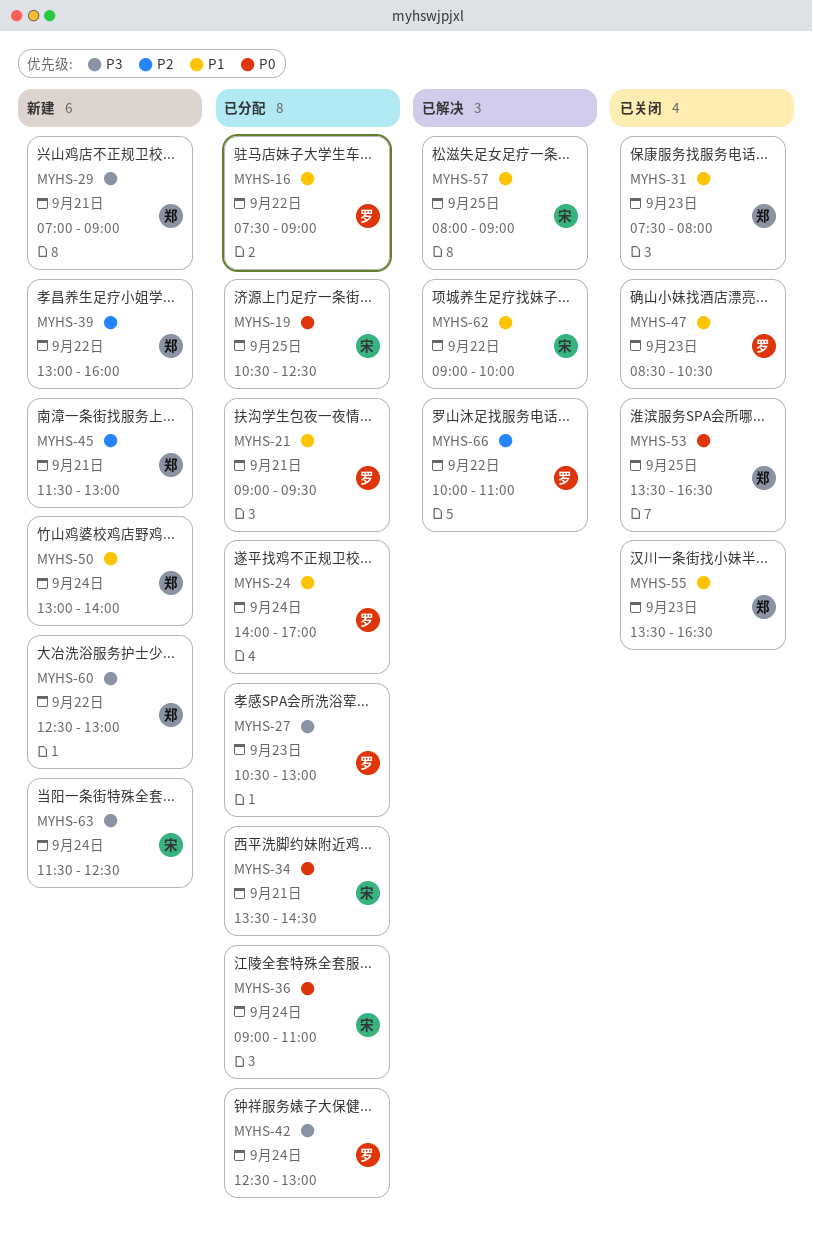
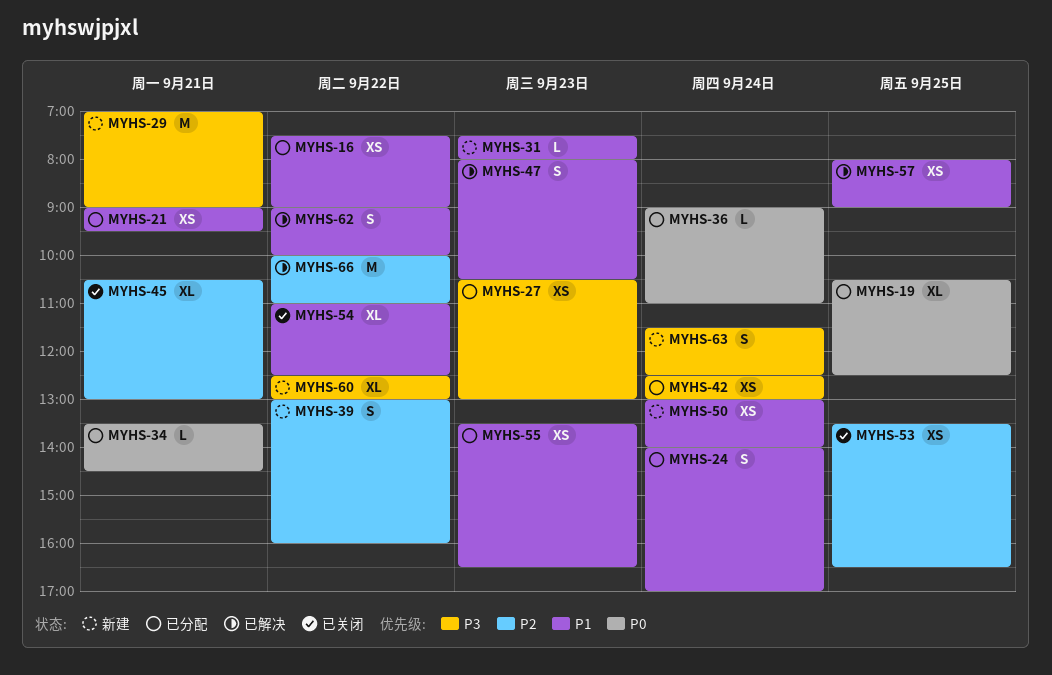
MYHS-31, status: 已关闭 -> 新建
MYHS-45, status: 新建 -> 已关闭
MYHS-45, begins: 11:30 -> 10:30
MYHS-47, status: 已关闭 -> 已解决
MYHS-47, begins: 08:30 -> 08:00
MYHS-53, priority: P0 -> P2
MYHS-54: none -> present
MYHS-55, status: 已关闭 -> 已分配

